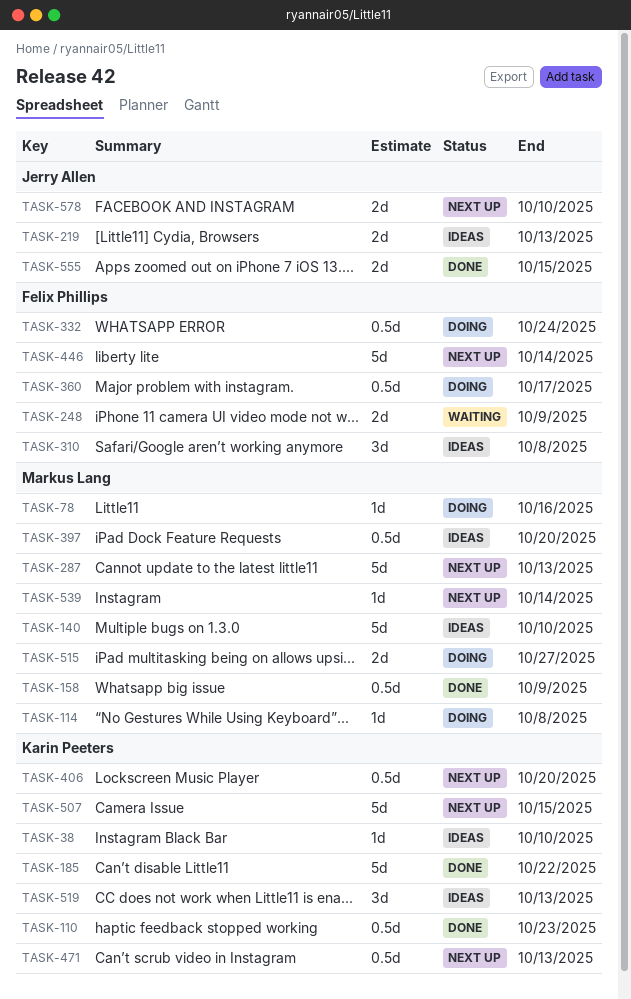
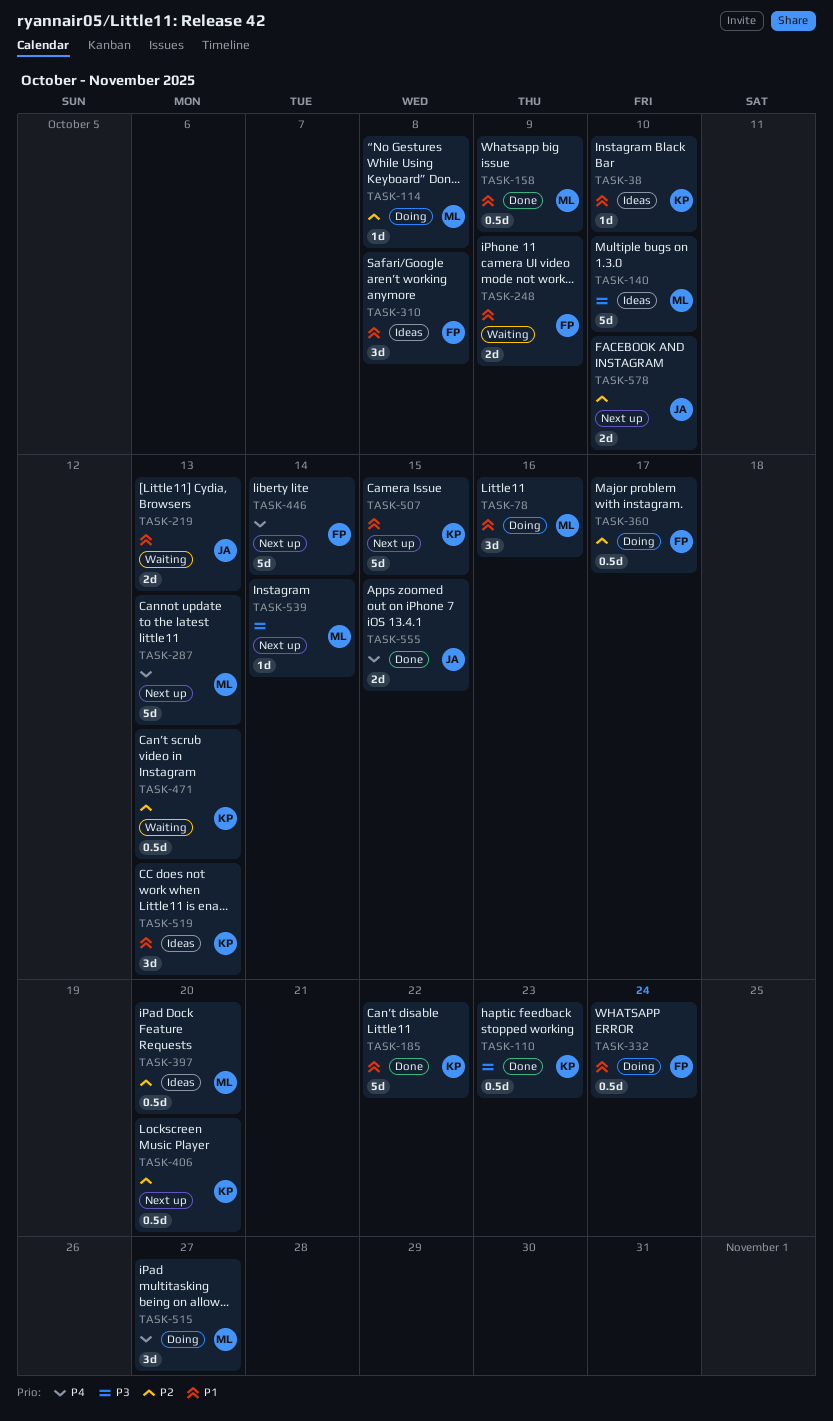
TASK-78, estimate: 1d -> 3d
TASK-219, status: Ideas -> Waiting
TASK-471, status: Next up -> Waiting
TASK-515, estimate: 2d -> 3d

